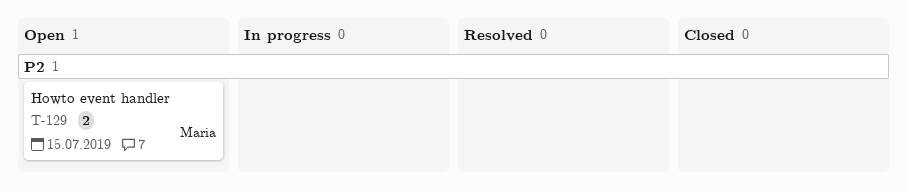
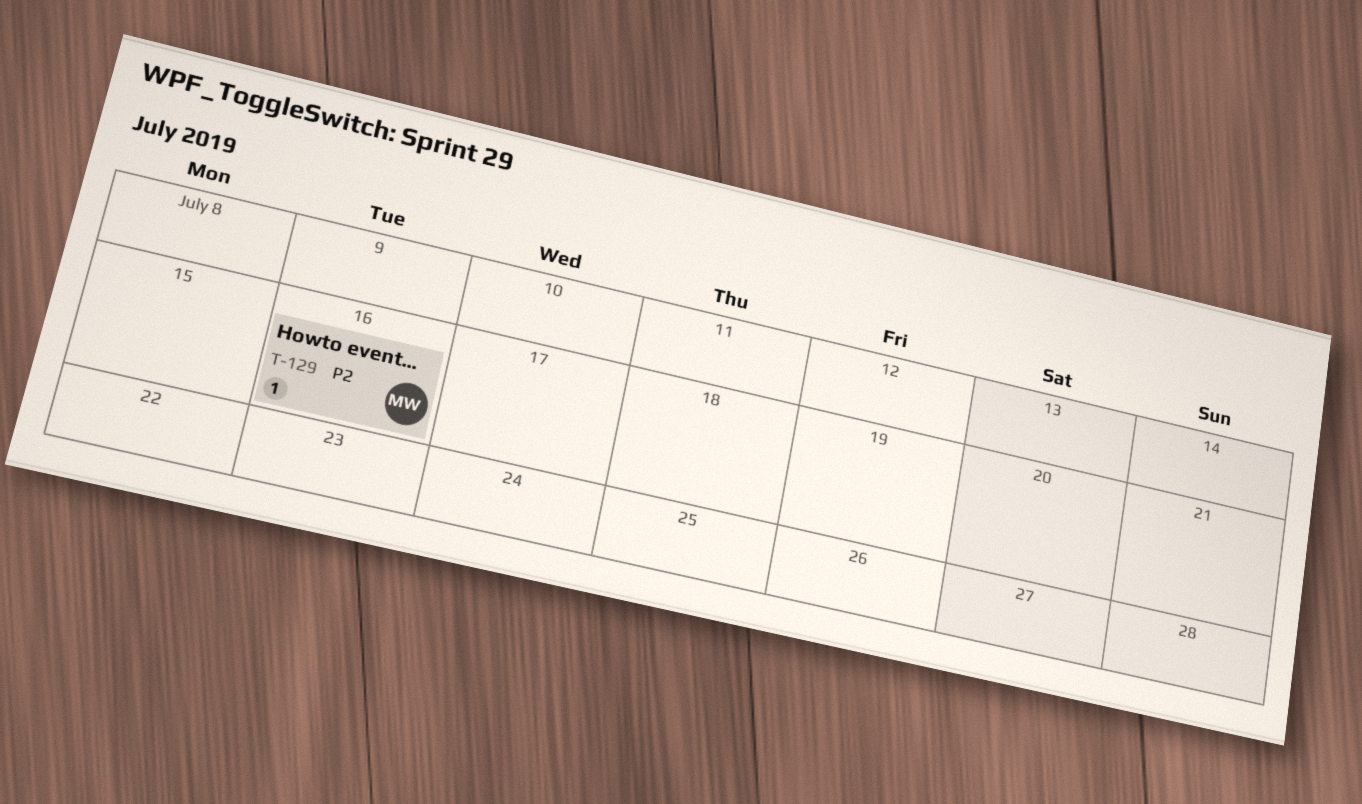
T-129, estimate: 2 -> 1
T-129, due: Jul 15 -> Jul 16

